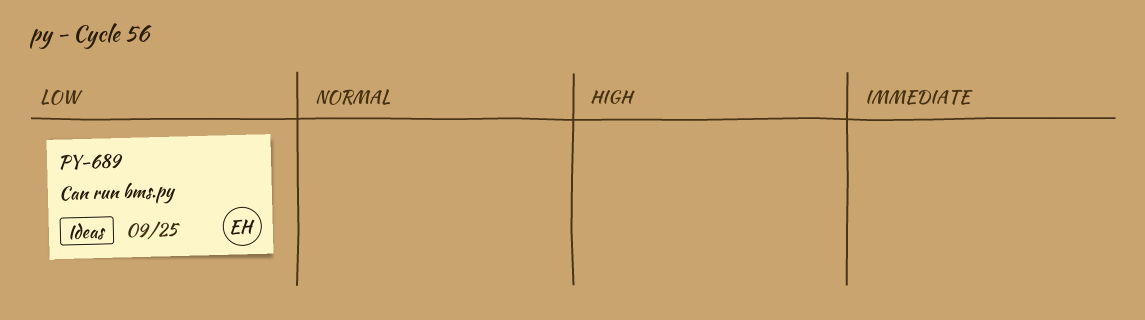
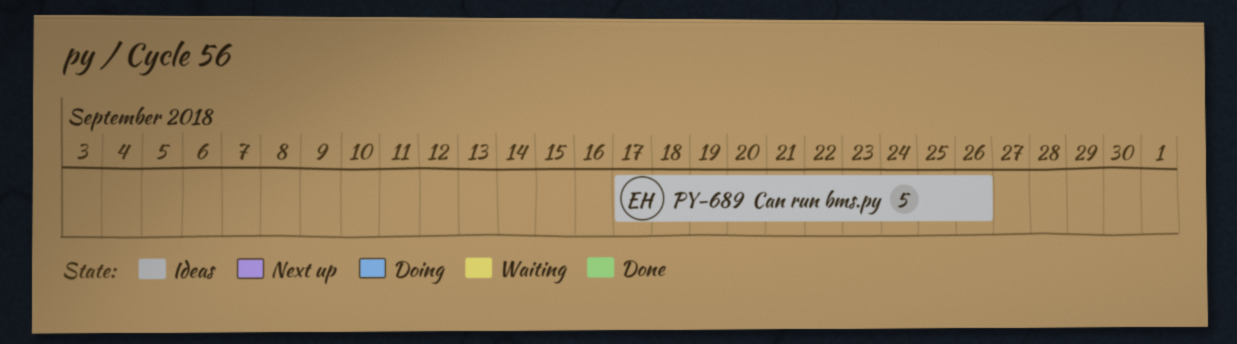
PY-689, due: Sep 25 -> Sep 26

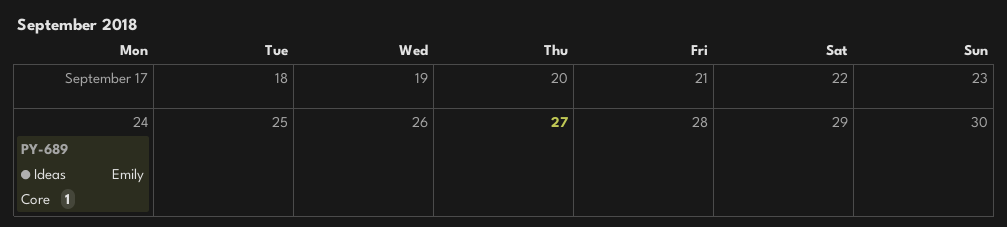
PY-689, estimate: 5 -> 1
PY-689, due: Sep 26 -> Sep 24

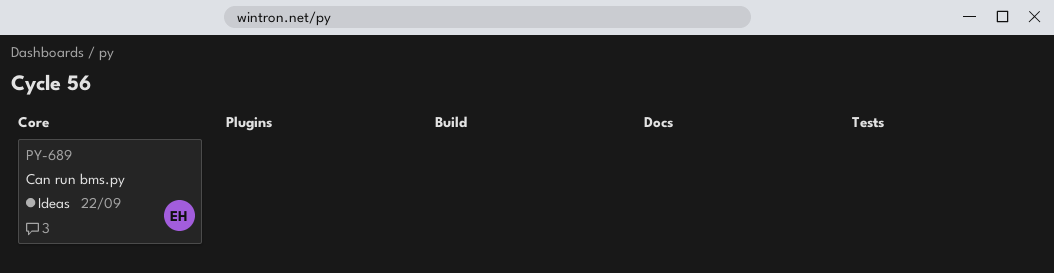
PY-689, due: Sep 24 -> Sep 22

